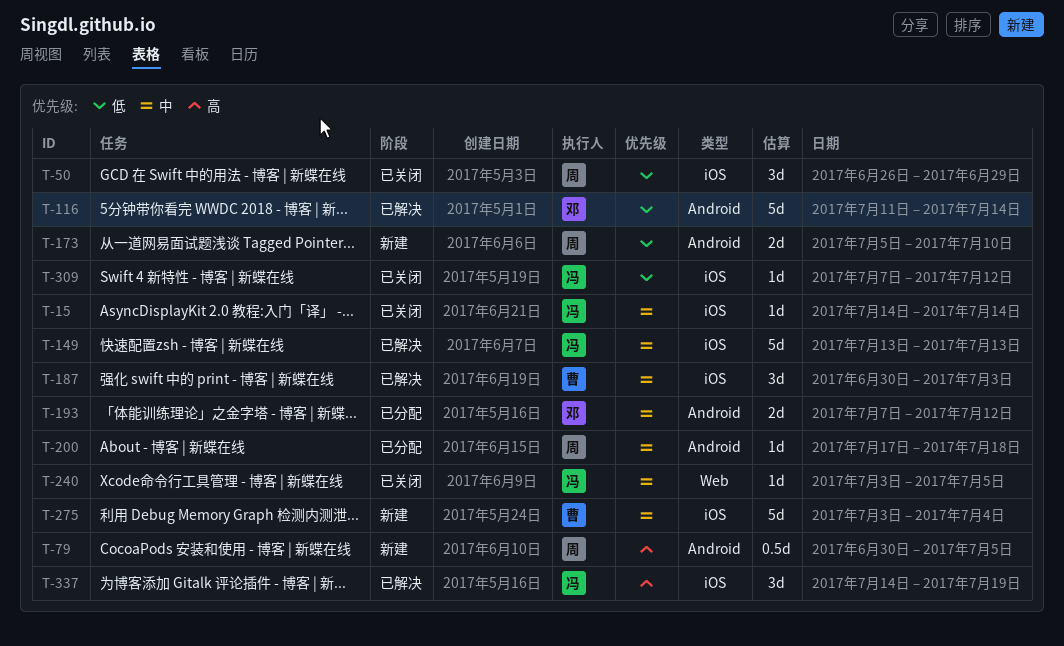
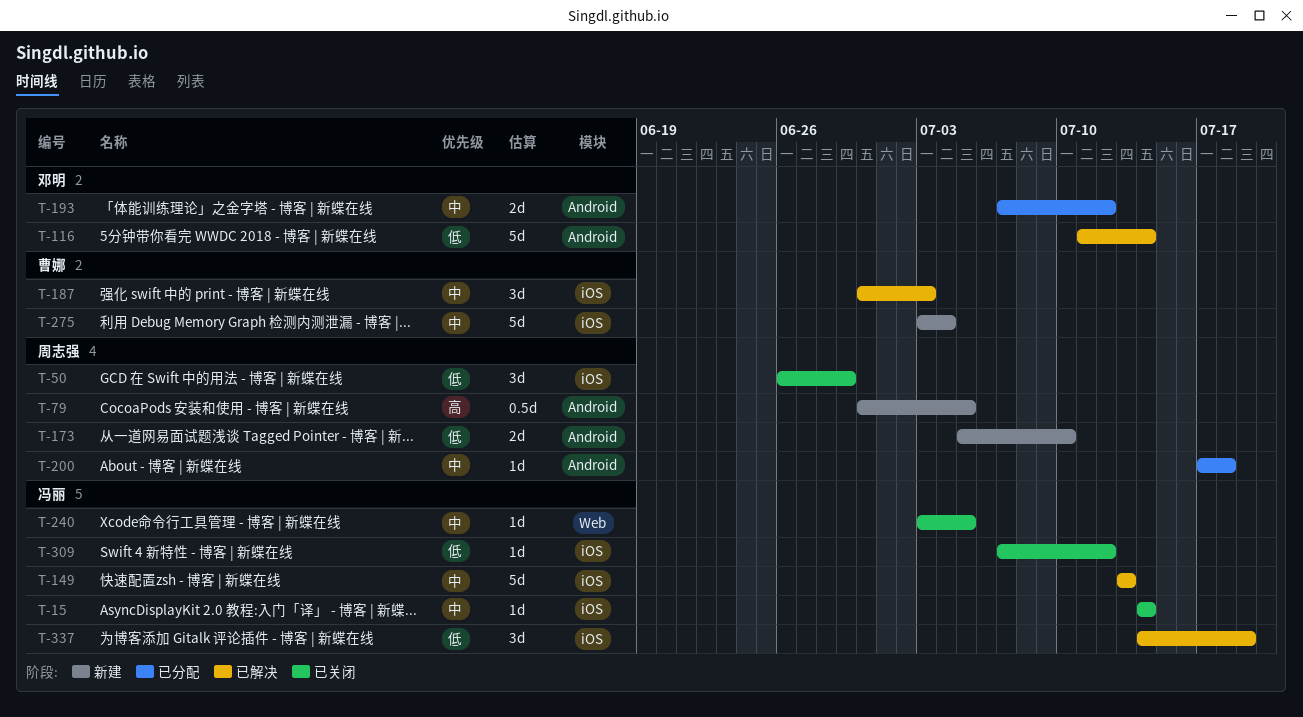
T-337, priority: 高 -> 低

